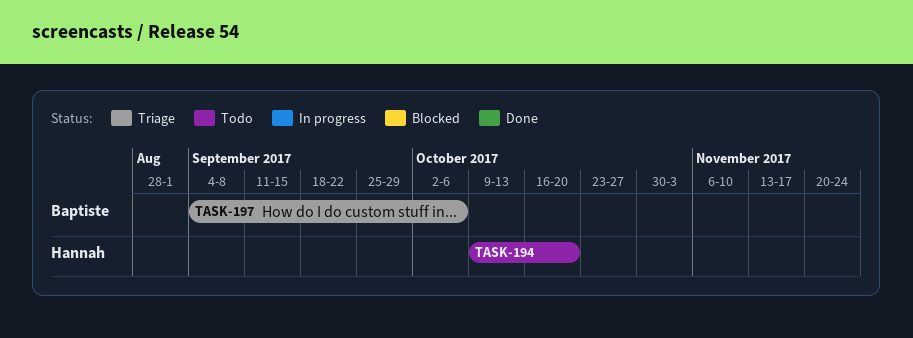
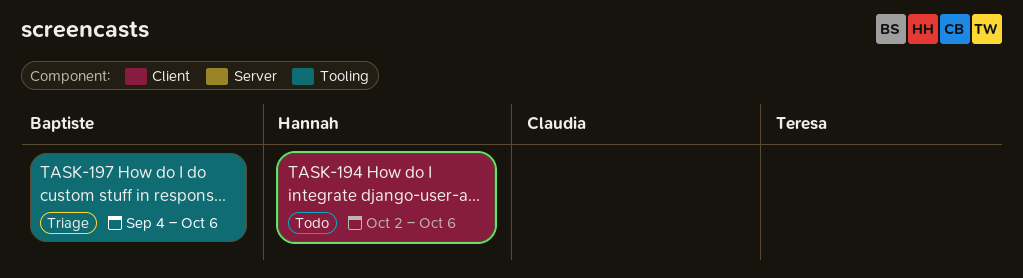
TASK-194, start: Oct 9 -> Oct 2
TASK-194, due: Oct 20 -> Oct 6

